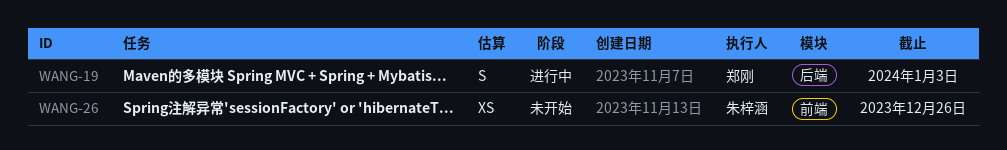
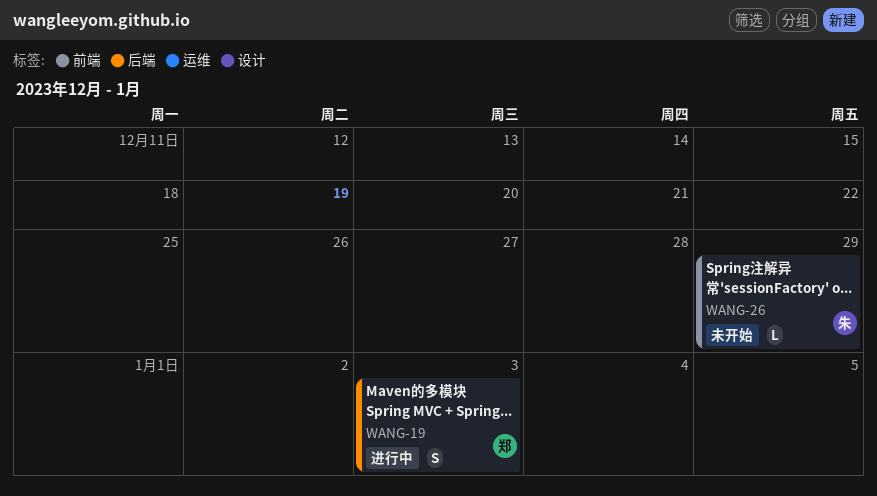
WANG-26, estimate: XS -> L
WANG-26, due: Dec 26 -> Dec 29

